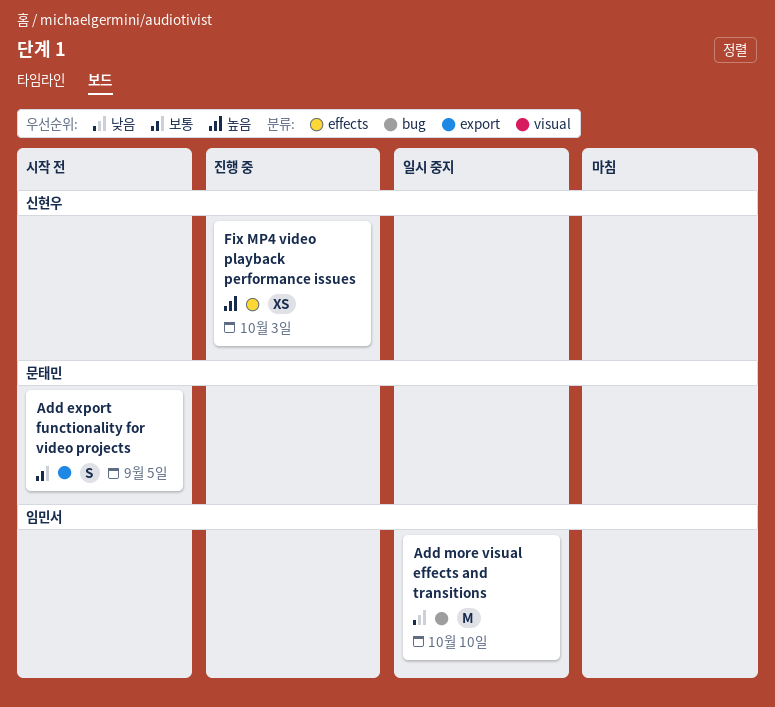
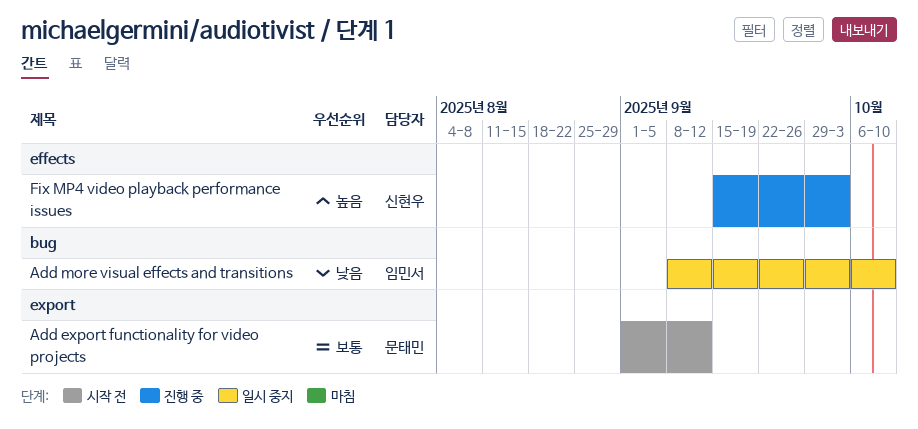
Add export functionality for video projects, due: Sep 5 -> Sep 12

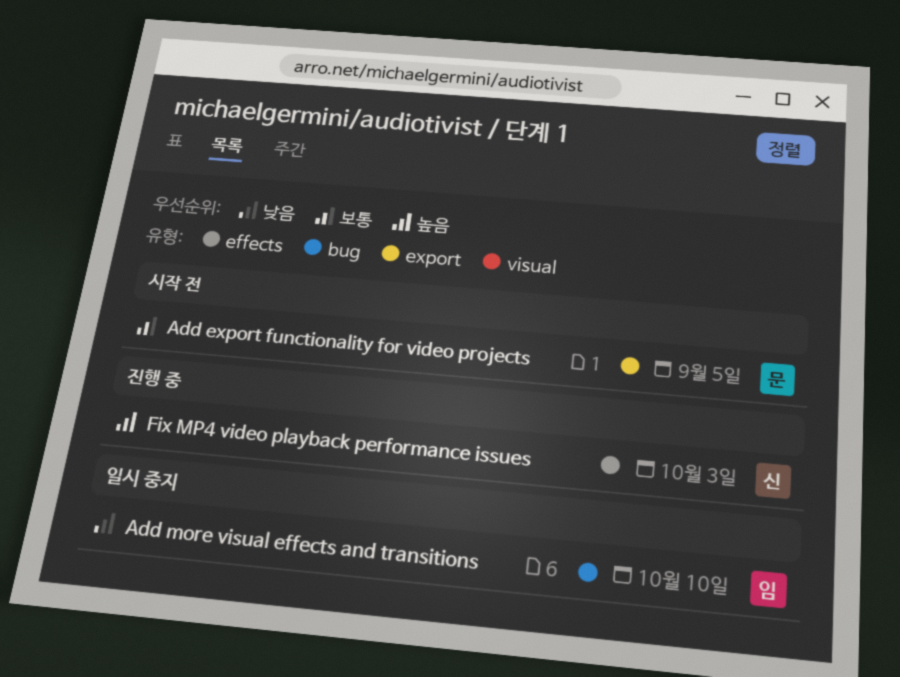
Add export functionality for video projects, due: Sep 12 -> Sep 5

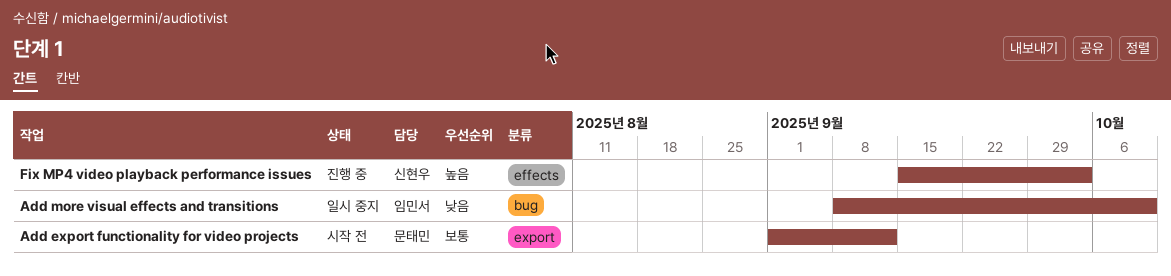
Add export functionality for video projects, due: Sep 5 -> Sep 12

